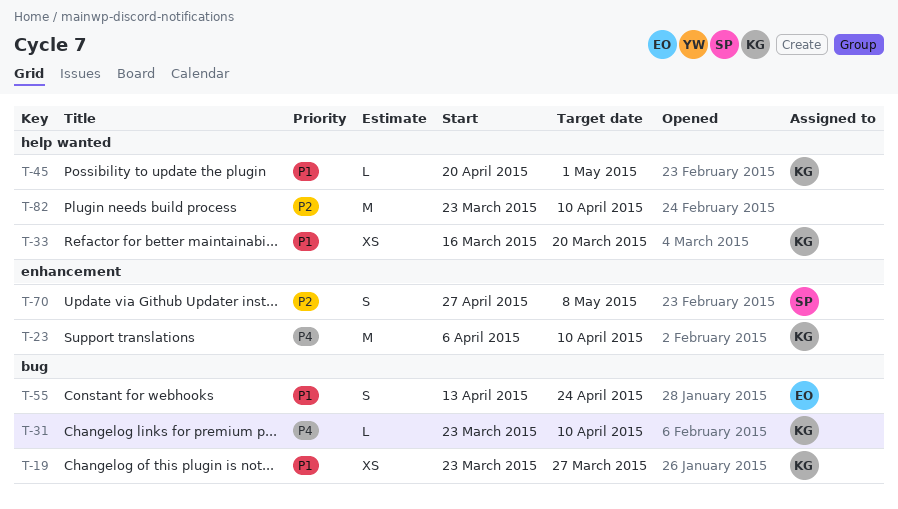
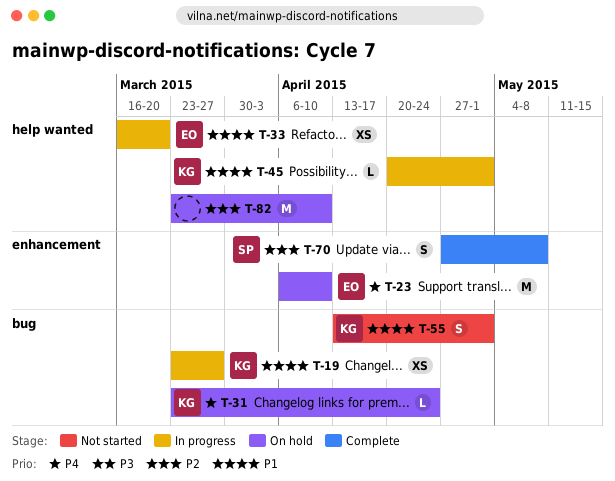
T-23, owner: KG -> EO
T-31, due: Apr 10 -> Apr 24
T-33, owner: KG -> EO
T-55, owner: EO -> KG
T-55, due: Apr 24 -> May 1

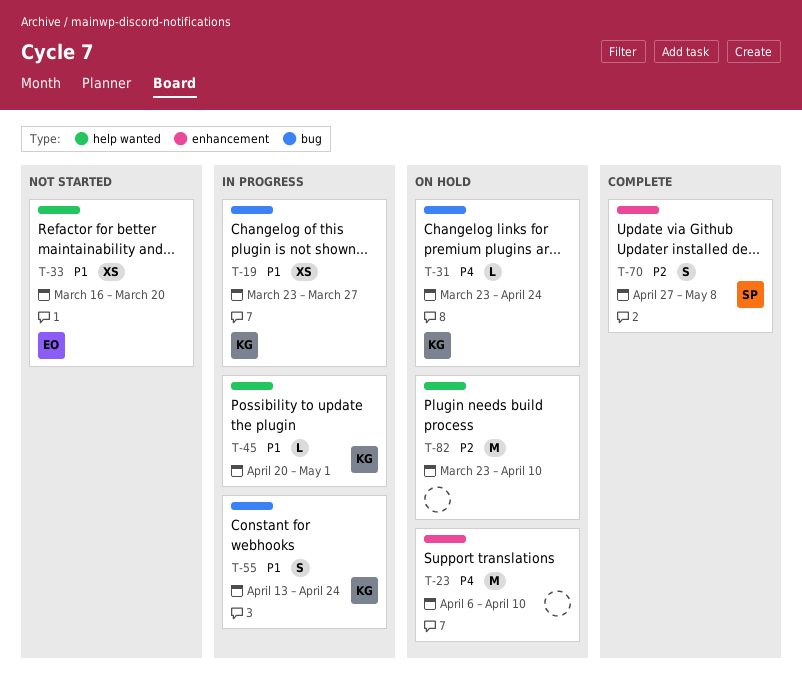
T-23, owner: EO -> none
T-33, status: In progress -> Not started
T-55, status: Not started -> In progress
T-55, due: May 1 -> Apr 24

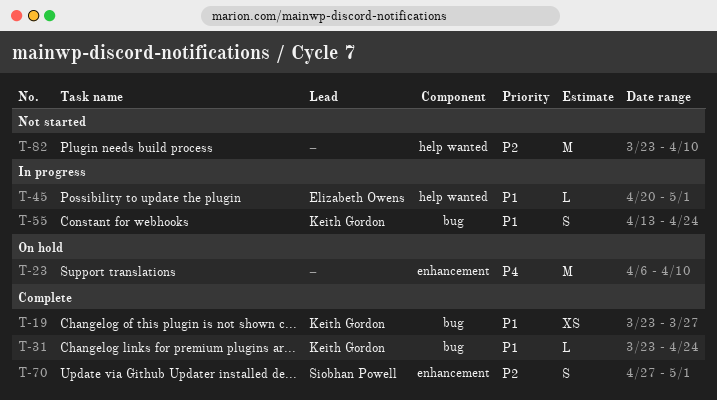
T-19, status: In progress -> Complete
T-31, status: On hold -> Complete
T-31, priority: P4 -> P1
T-33: present -> none
T-45, owner: Keith Gordon -> Elizabeth Owens
T-70, due: May 8 -> May 1
T-82, status: On hold -> Not started

